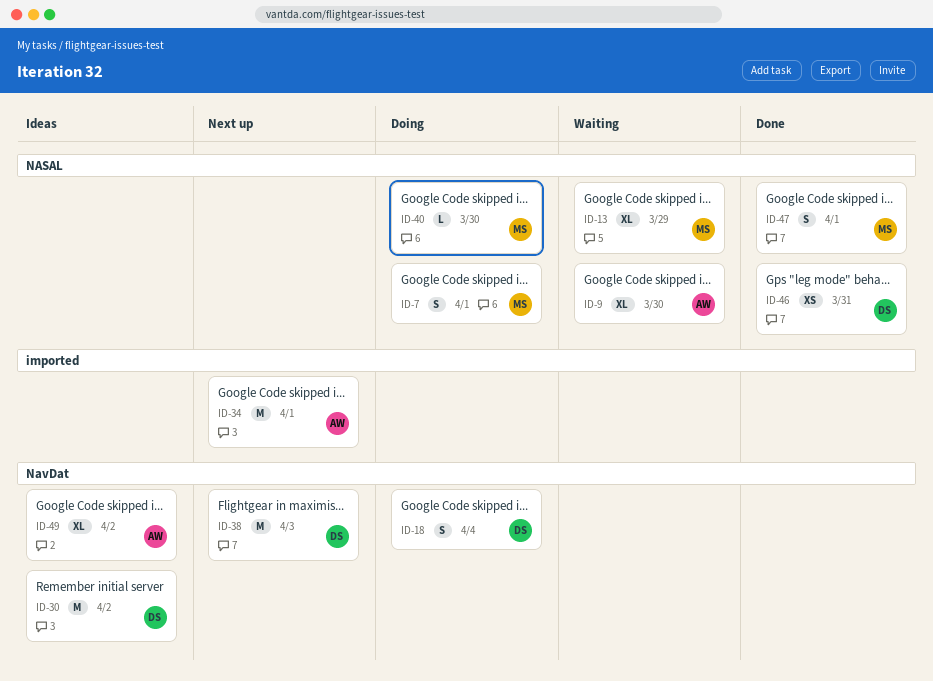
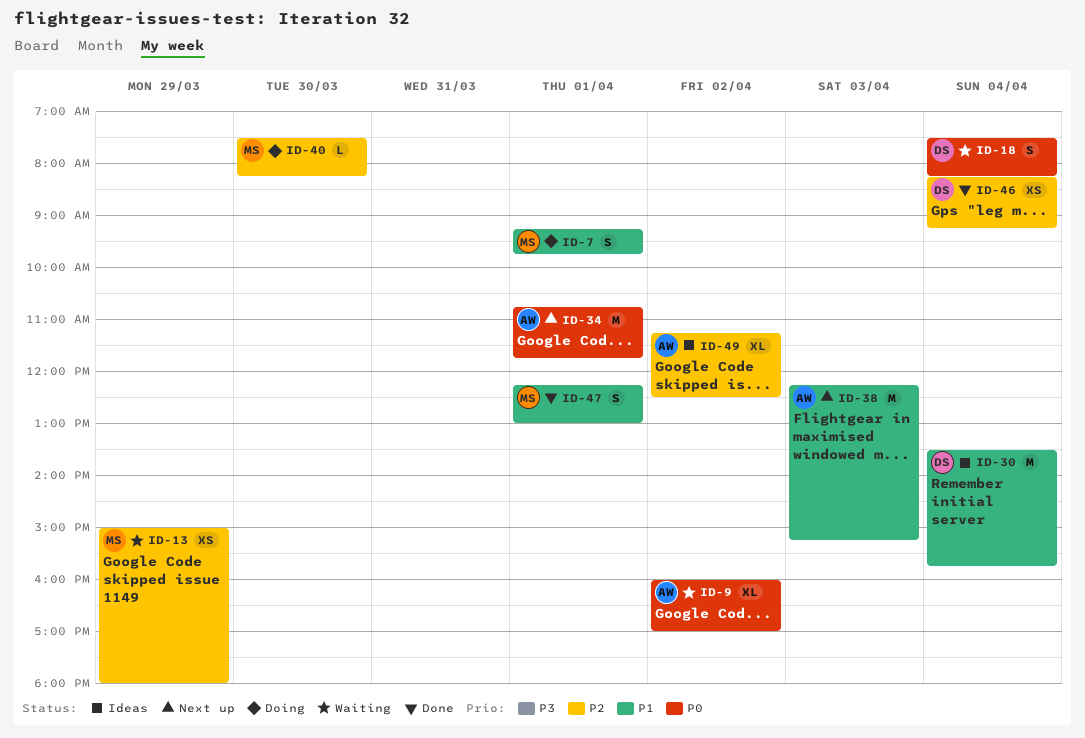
ID-9, day: Mar 30 -> Apr 2
ID-13, estimate: XL -> XS
ID-18, status: Doing -> Waiting
ID-30, day: Apr 2 -> Apr 4
ID-38, owner: DS -> AW
ID-46, day: Mar 31 -> Apr 4

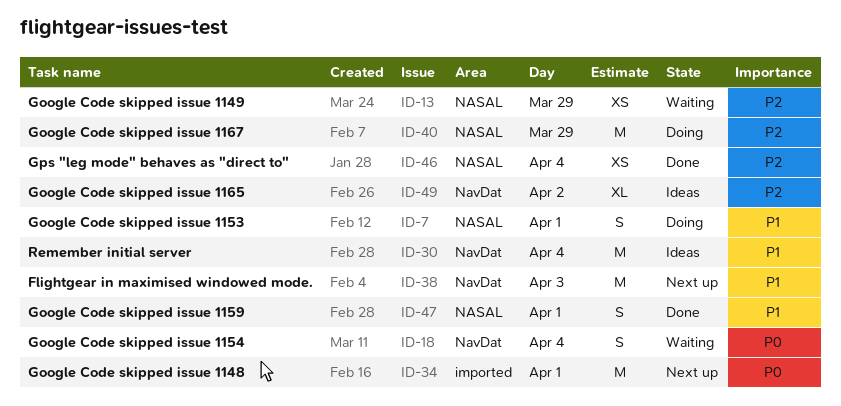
ID-9: present -> none
ID-40, estimate: L -> M
ID-40, day: Mar 30 -> Mar 29

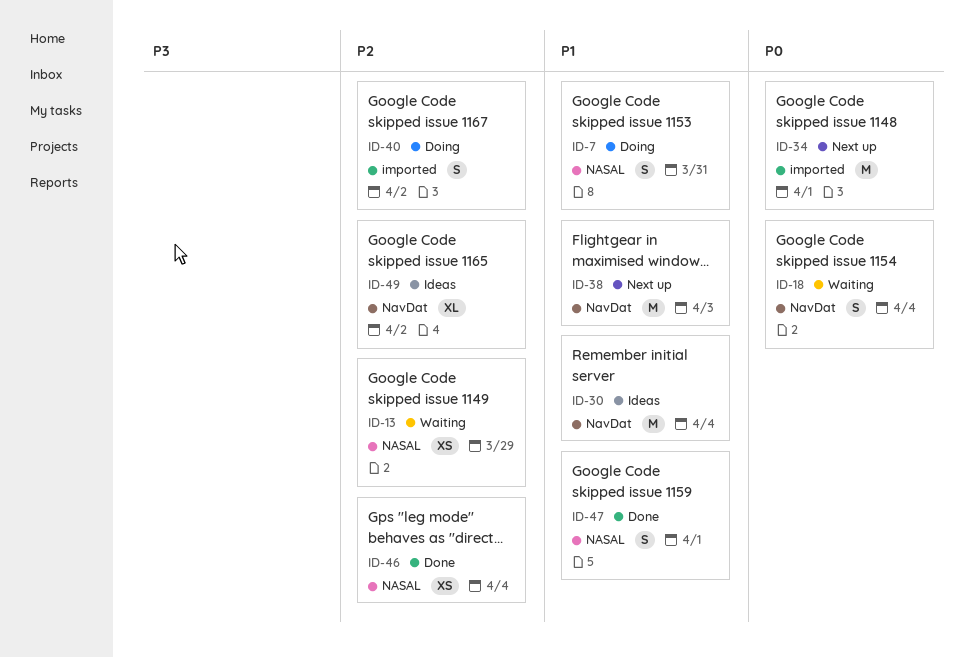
ID-7, day: Apr 1 -> Mar 31
ID-40, label: NASAL -> imported
ID-40, estimate: M -> S
ID-40, day: Mar 29 -> Apr 2

